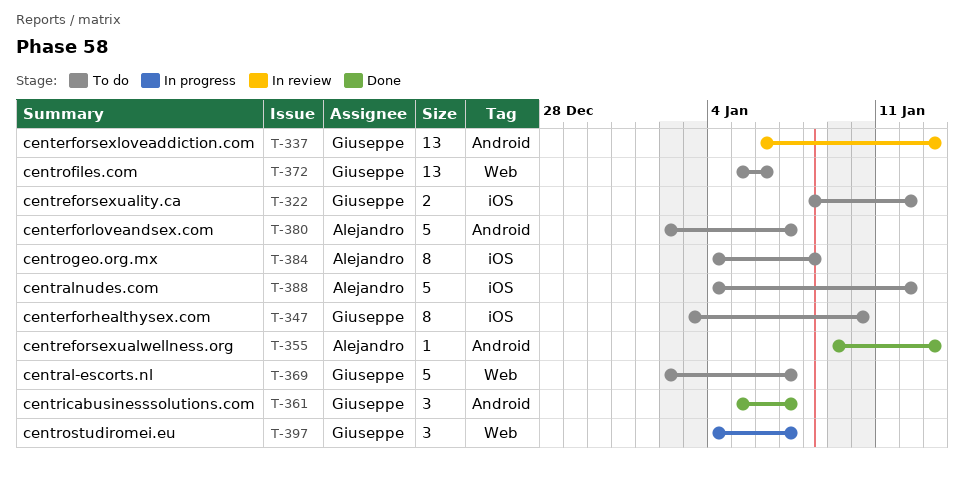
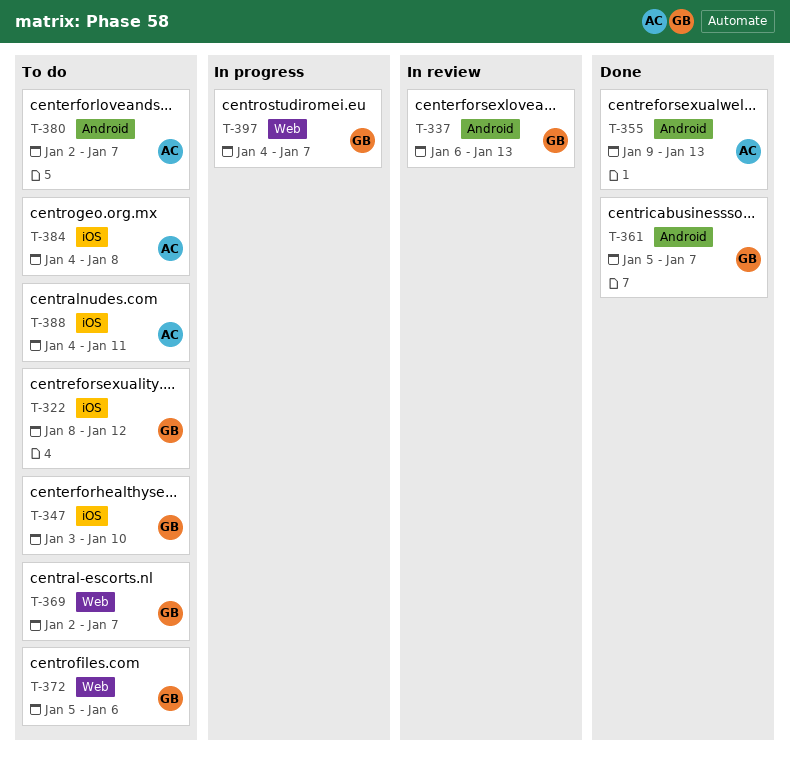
T-388, due: Jan 12 -> Jan 11

